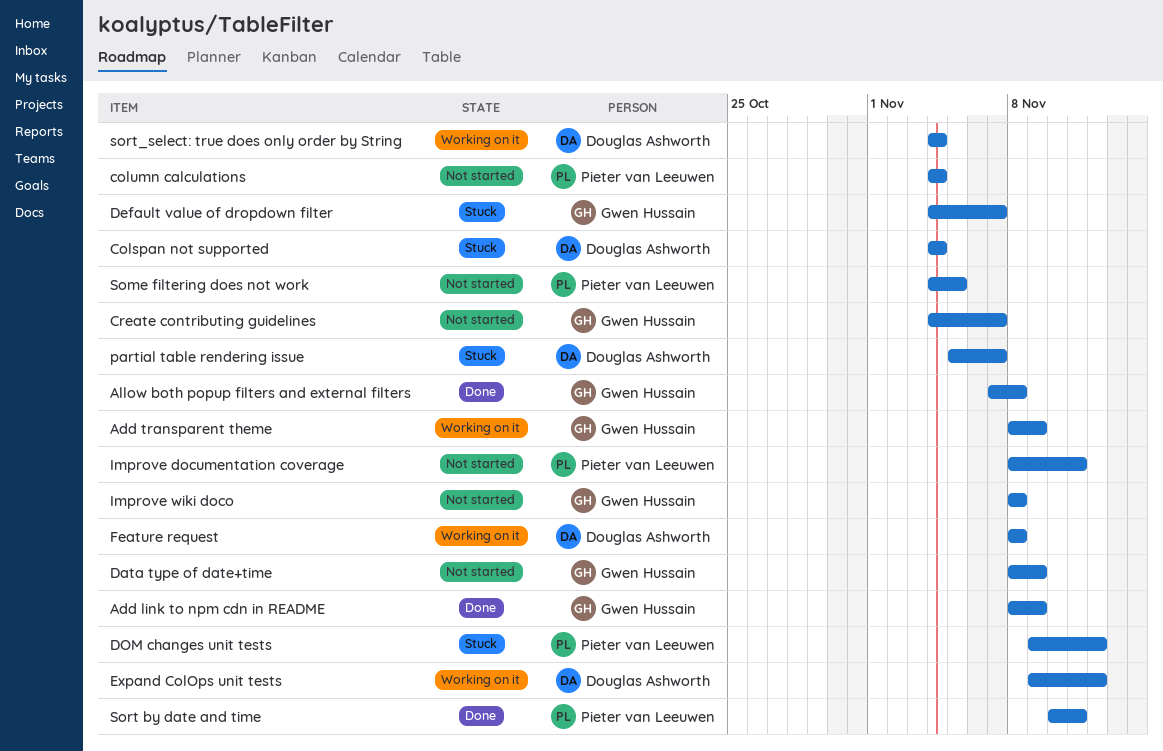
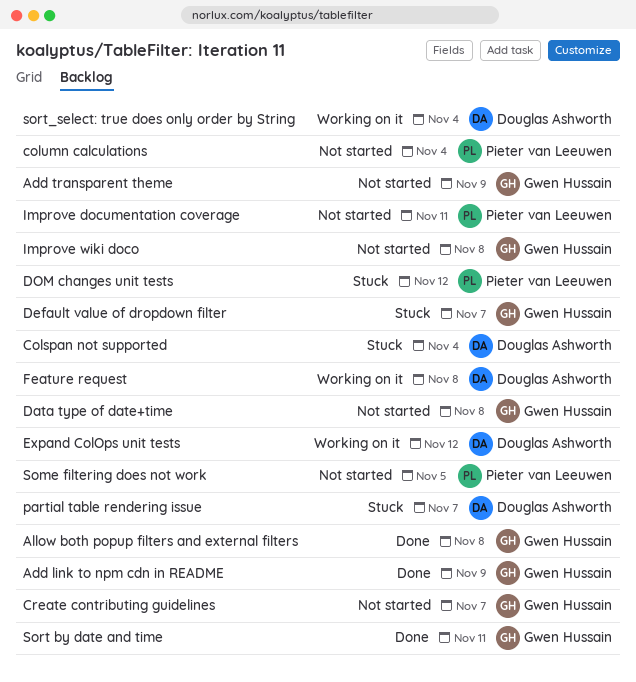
Add transparent theme, status: Working on it -> Not started
Data type of date+time, due: Nov 9 -> Nov 8
Sort by date and time, owner: Pieter van Leeuwen -> Gwen Hussain

